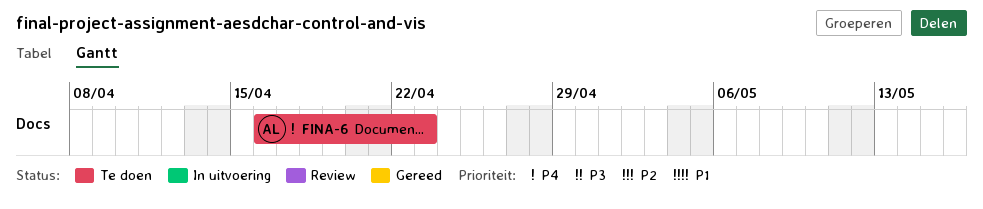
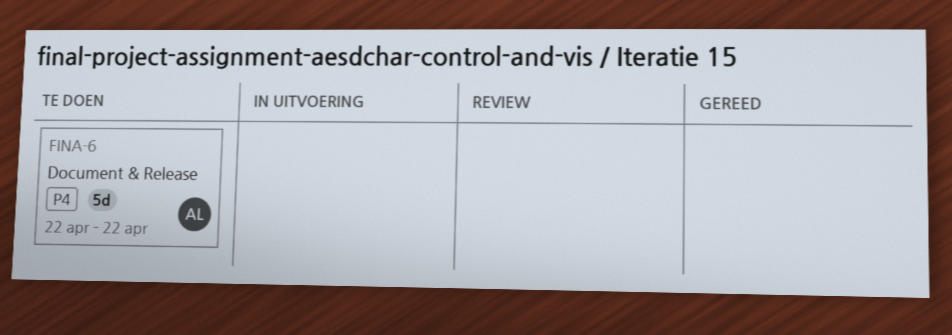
FINA-6, start: Apr 16 -> Apr 22
FINA-6, due: Apr 23 -> Apr 22

